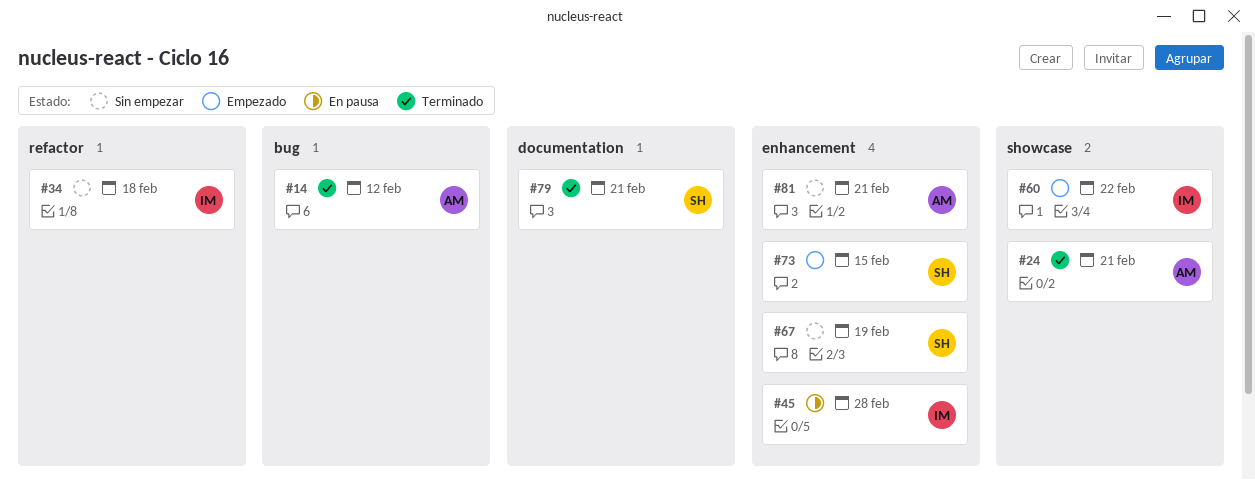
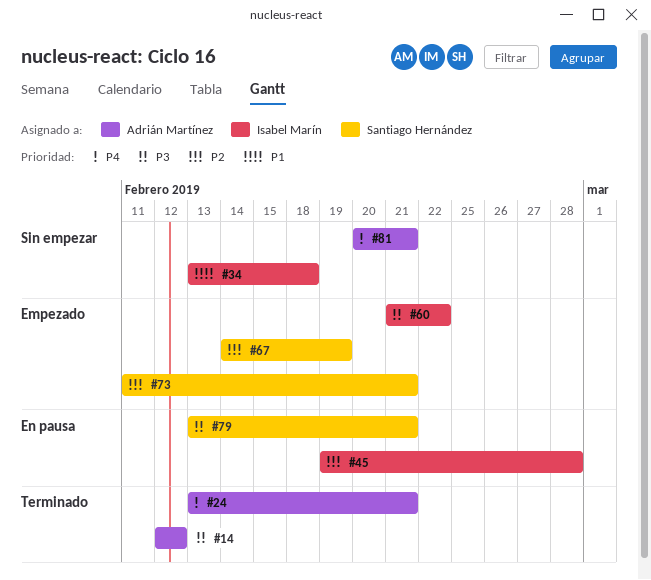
#67, status: Sin empezar -> Empezado
#73, due: Feb 15 -> Feb 21
#79, status: Terminado -> En pausa

